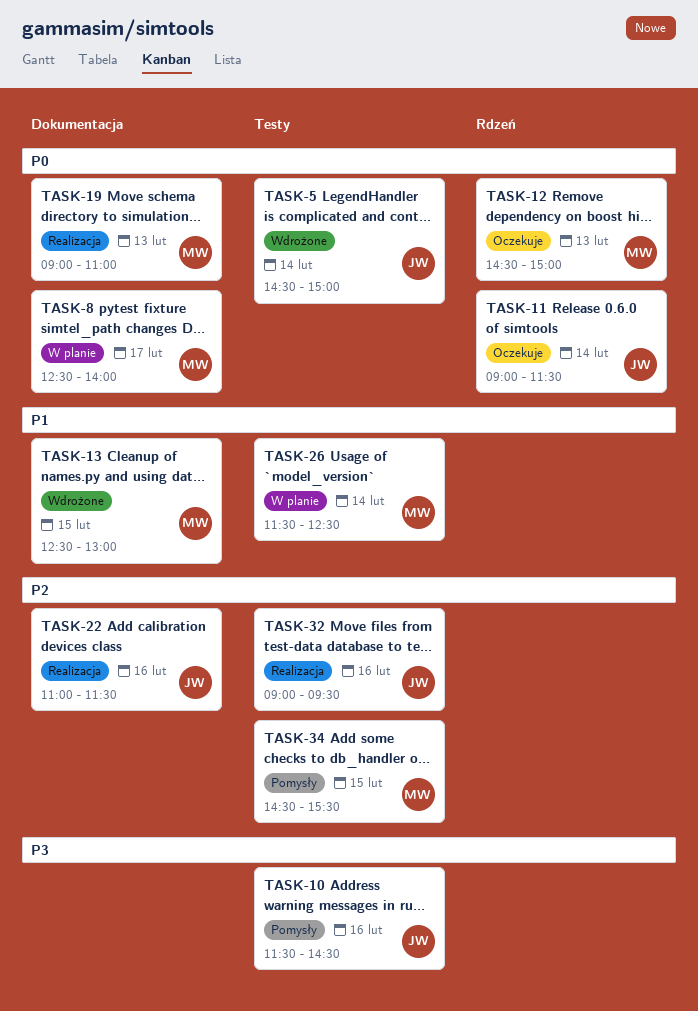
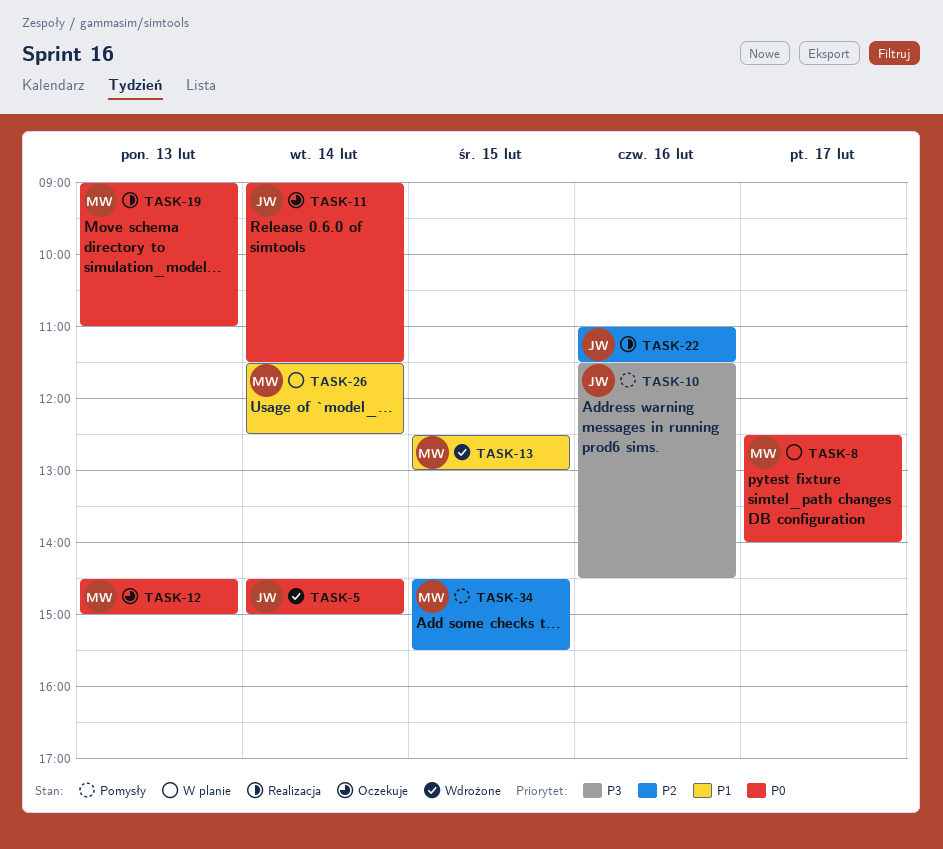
TASK-32: present -> none

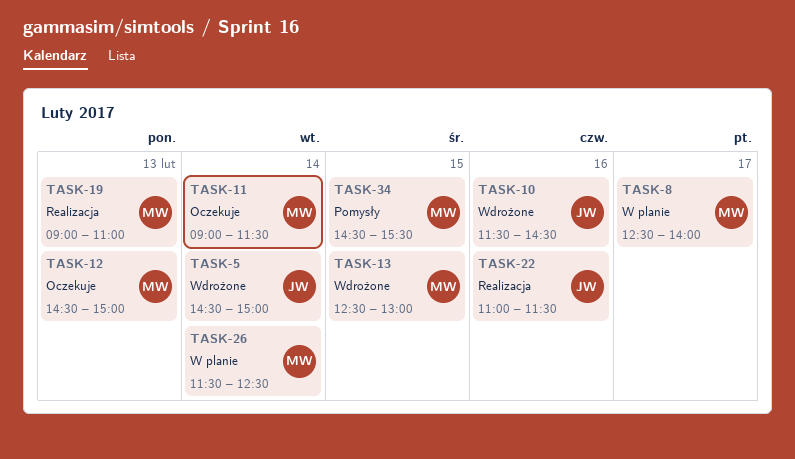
TASK-10, status: Pomysły -> Wdrożone
TASK-11, owner: JW -> MW

